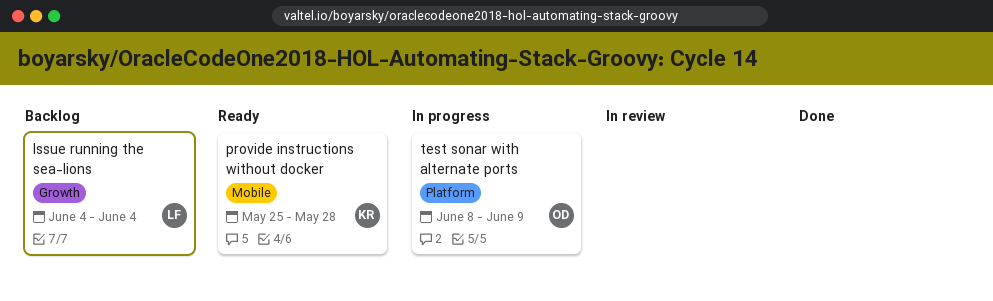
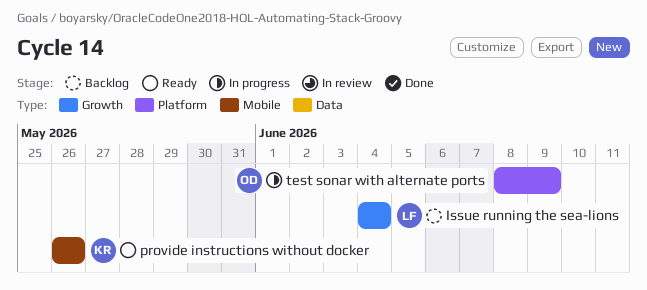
provide instructions without docker, start: May 25 -> May 26
provide instructions without docker, due: May 28 -> May 26

